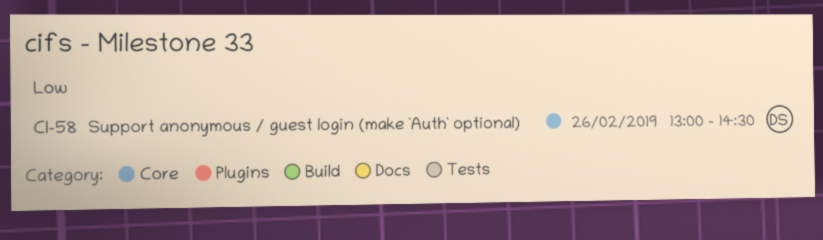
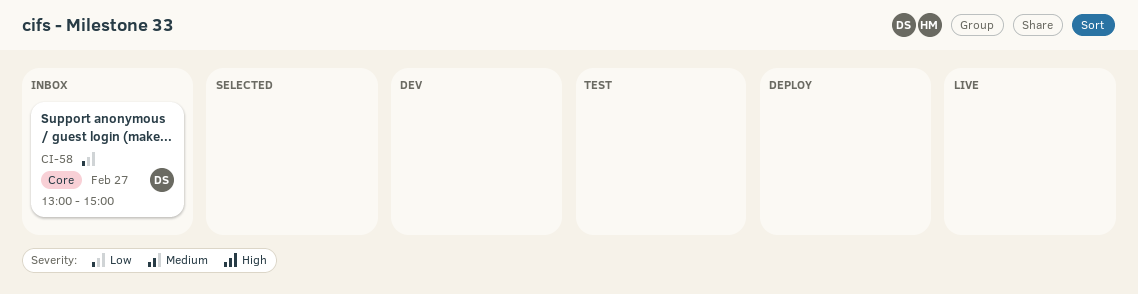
CI-58, day: Feb 26 -> Feb 27
CI-58, ends: 14:30 -> 15:00

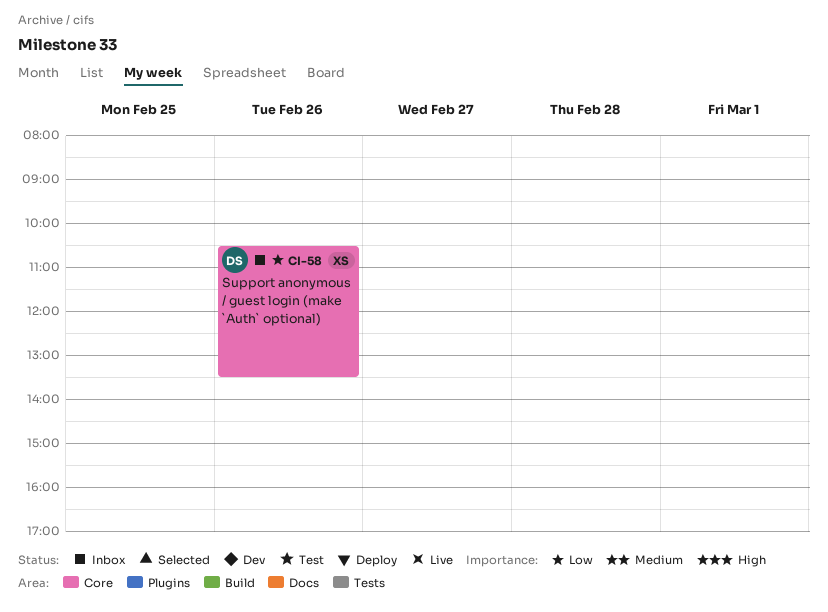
CI-58, day: Feb 27 -> Feb 26
CI-58, begins: 13:00 -> 10:30
CI-58, ends: 15:00 -> 13:30

